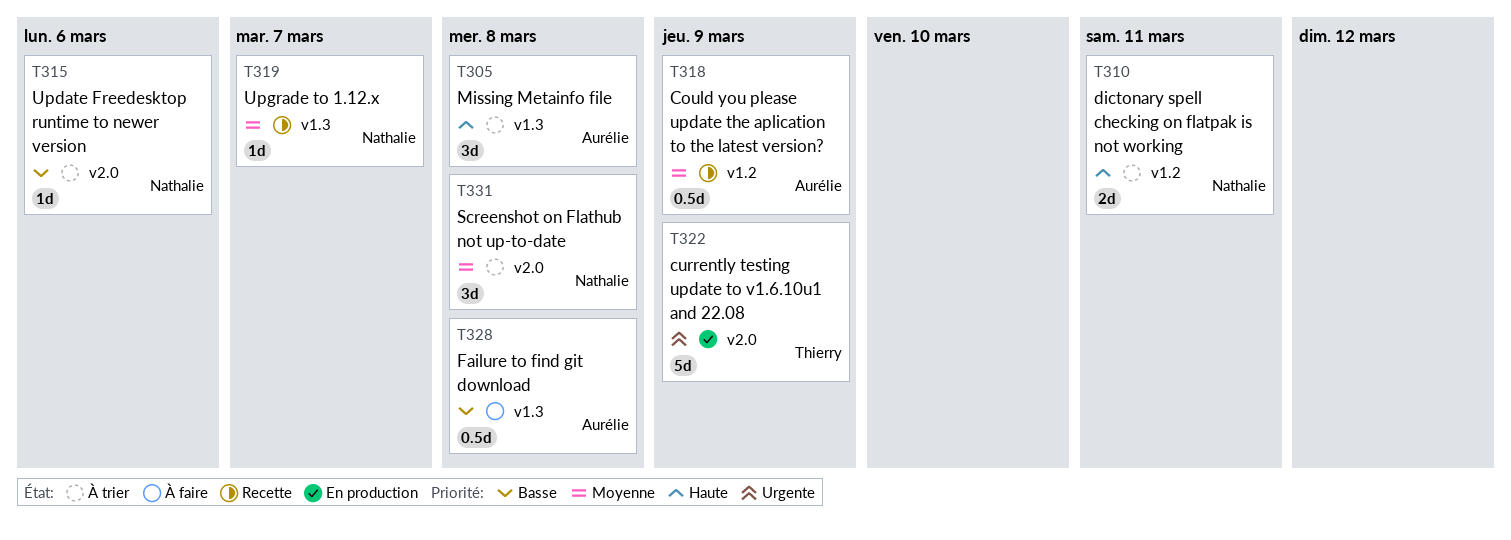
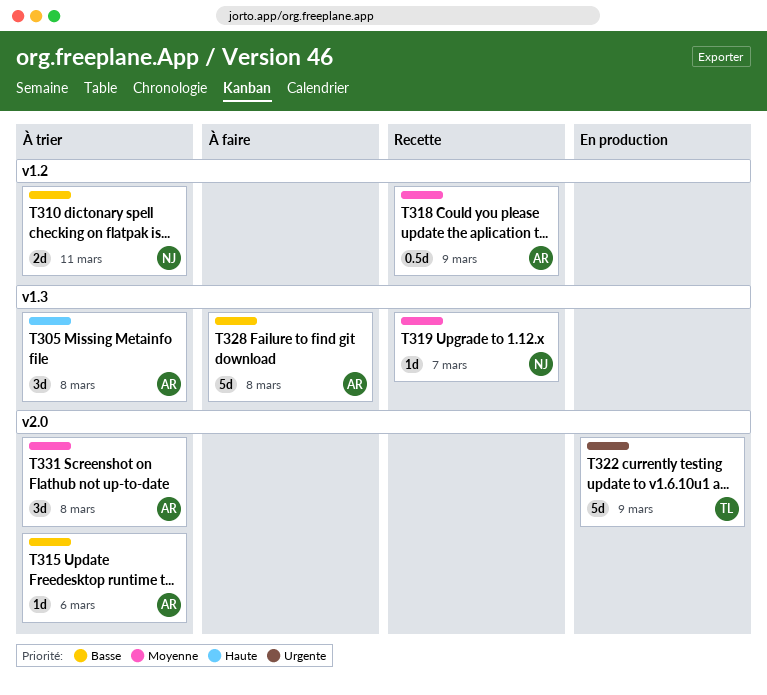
T310, priority: Haute -> Basse
T315, owner: Nathalie -> Aurélie
T328, estimate: 0.5d -> 5d
T331, owner: Nathalie -> Aurélie

